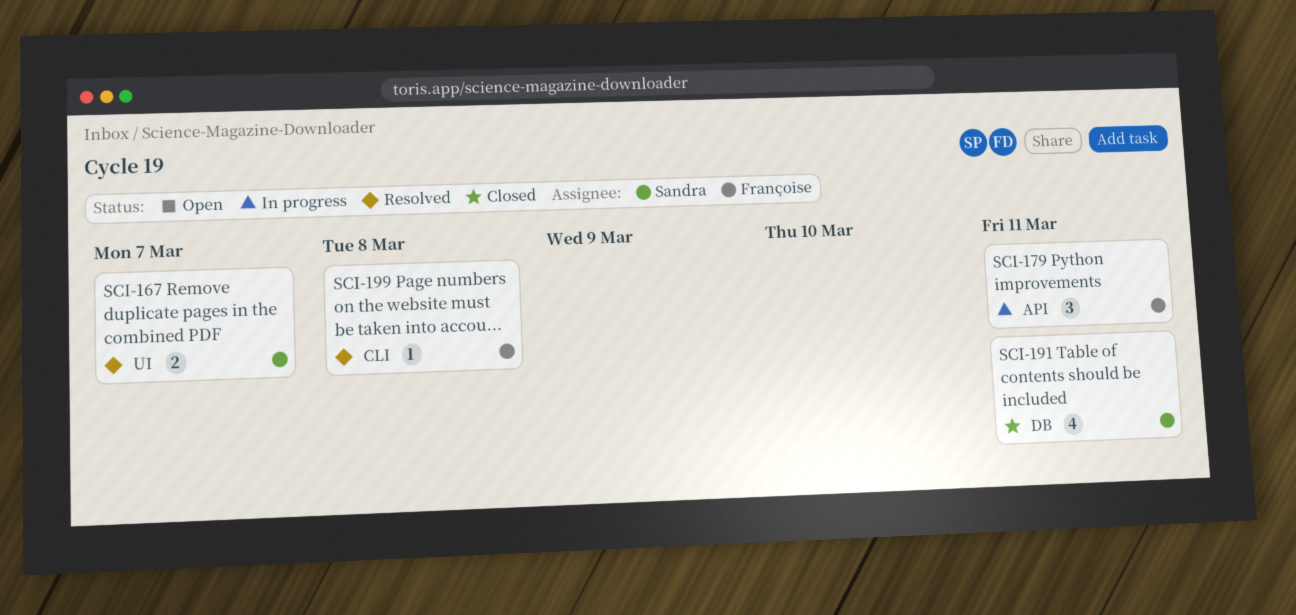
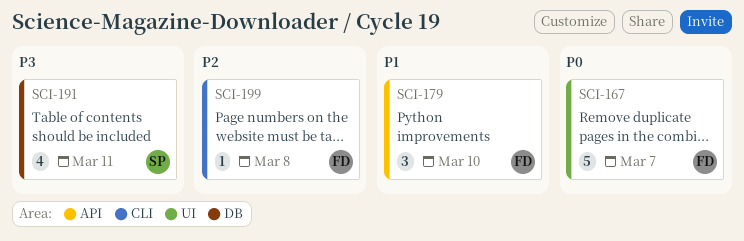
SCI-167, owner: Sandra -> Françoise
SCI-167, estimate: 2 -> 5
SCI-179, due: Mar 11 -> Mar 10

